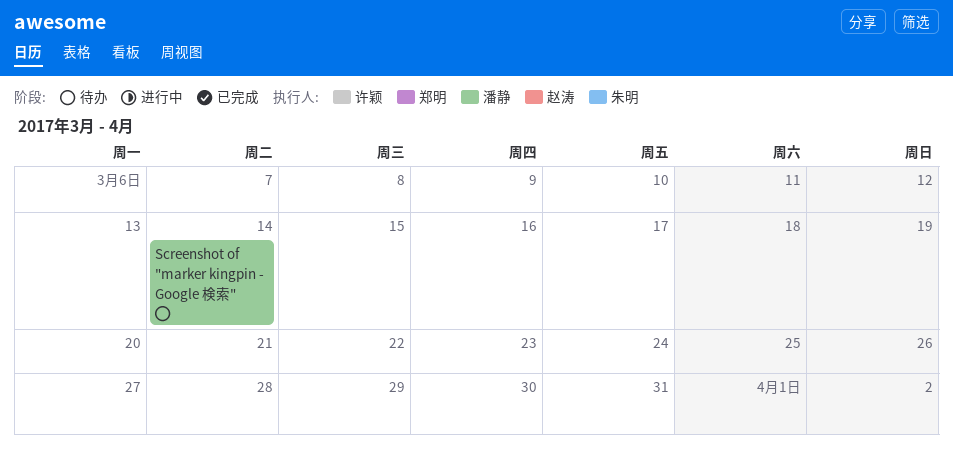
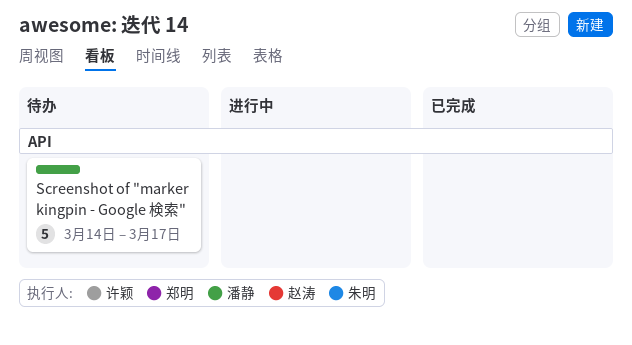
Screenshot of "marker kingpin - Google 検索", due: Mar 14 -> Mar 17

